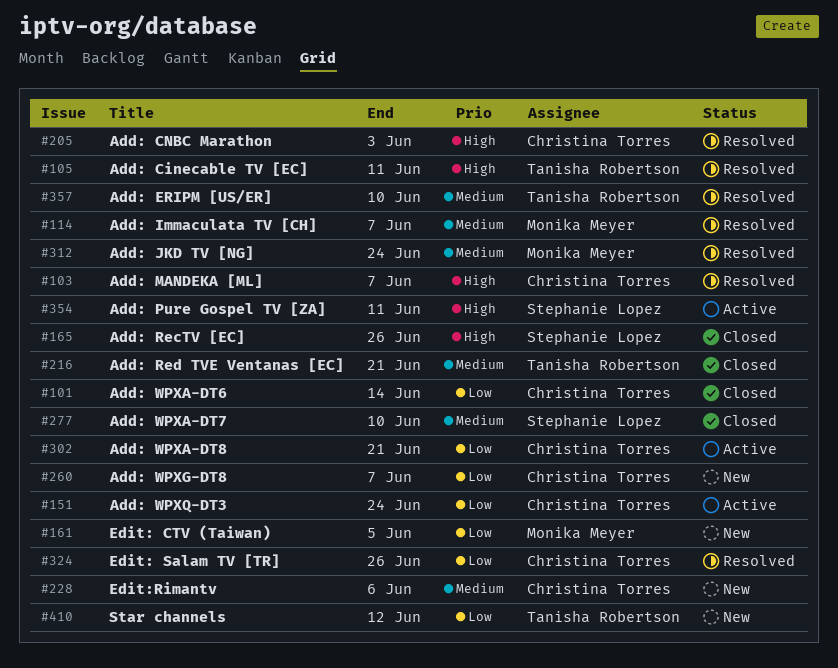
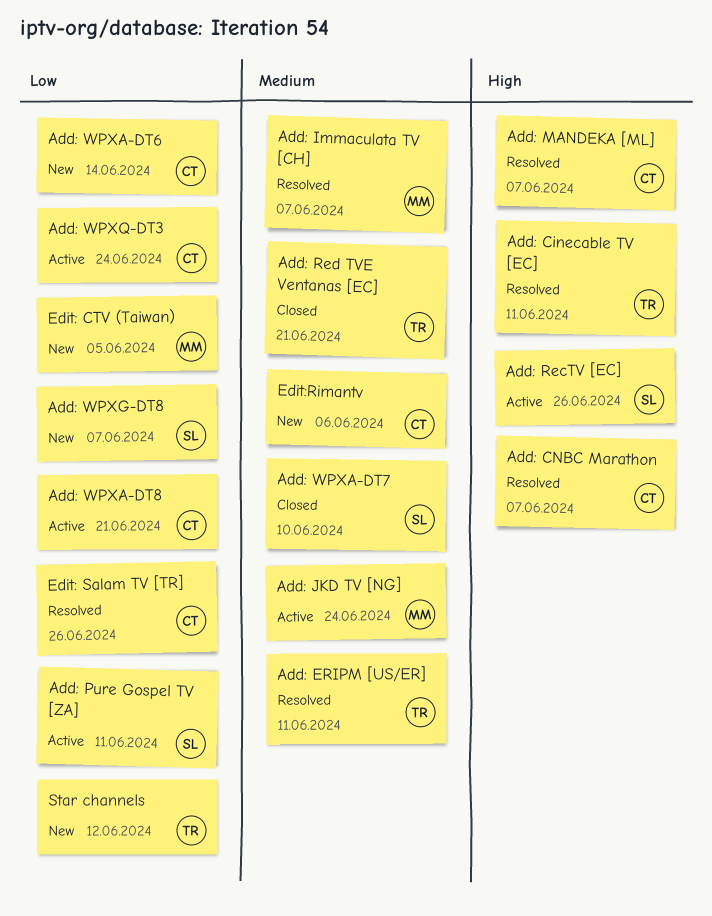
Add: CNBC Marathon, due: Jun 3 -> Jun 7
Add: ERIPM [US/ER], due: Jun 10 -> Jun 11
Add: JKD TV [NG], status: Resolved -> Active
Add: Pure Gospel TV [ZA], priority: High -> Low
Add: RecTV [EC], status: Closed -> Active
Add: WPXA-DT6, status: Closed -> New
Add: WPXG-DT8, owner: Christina Torres -> Stephanie Lopez

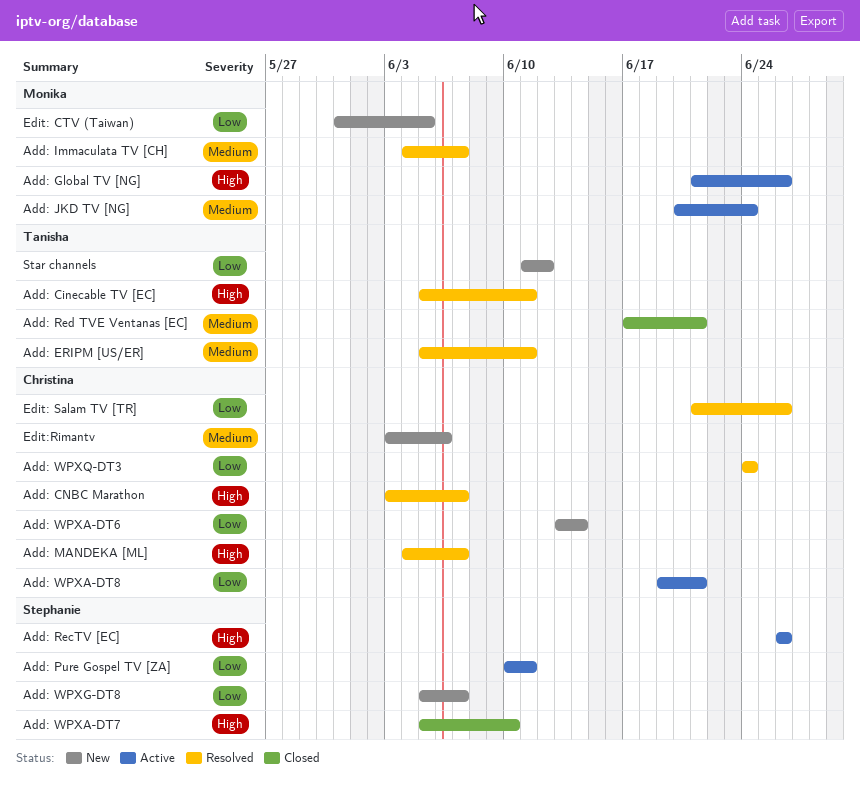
Add: Global TV [NG]: none -> present
Add: WPXA-DT7, priority: Medium -> High
Add: WPXQ-DT3, status: Active -> Resolved

